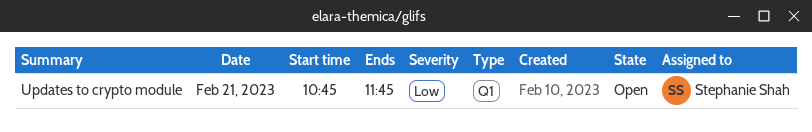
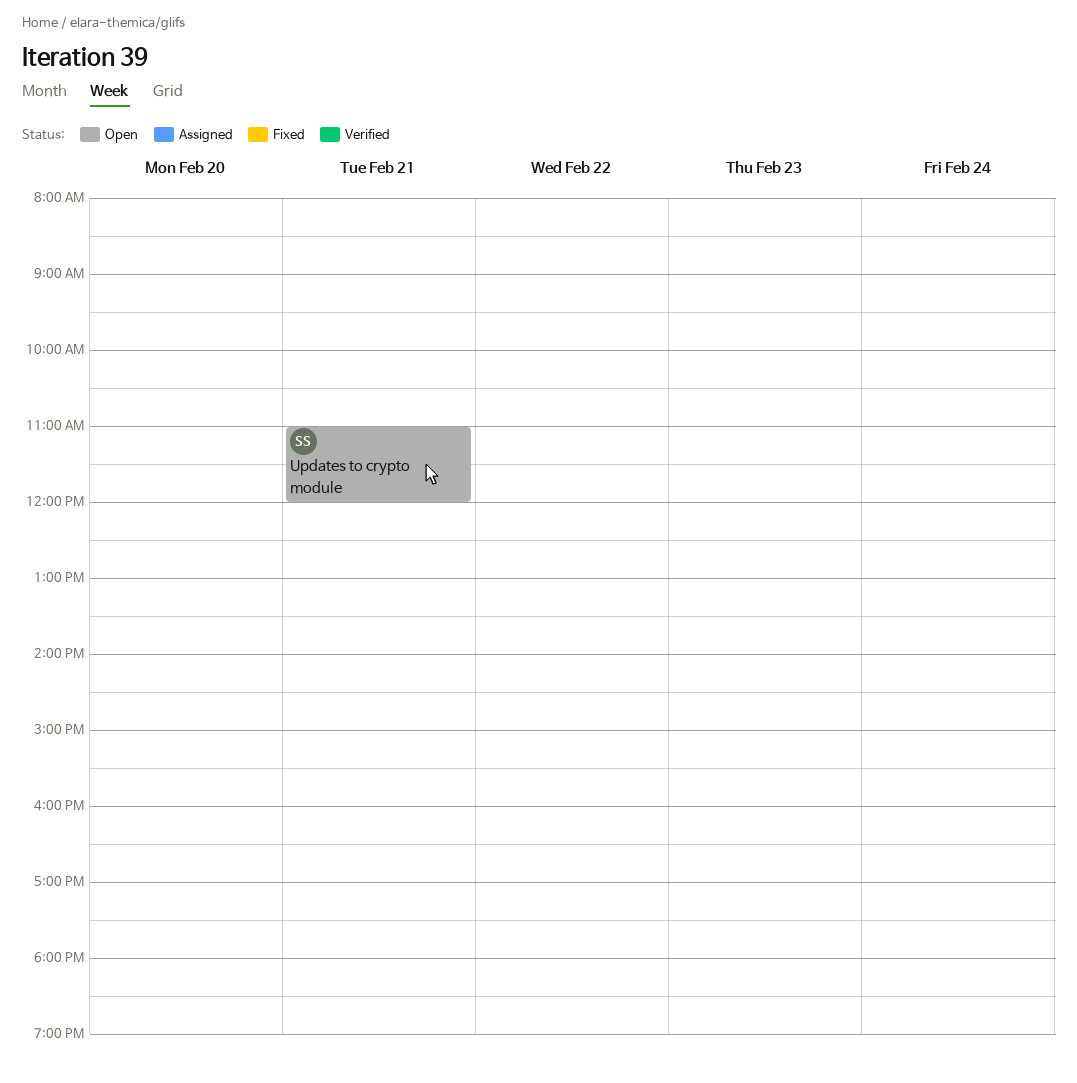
Updates to crypto module, begins: 10:45 -> 11:00
Updates to crypto module, ends: 11:45 -> 12:00

